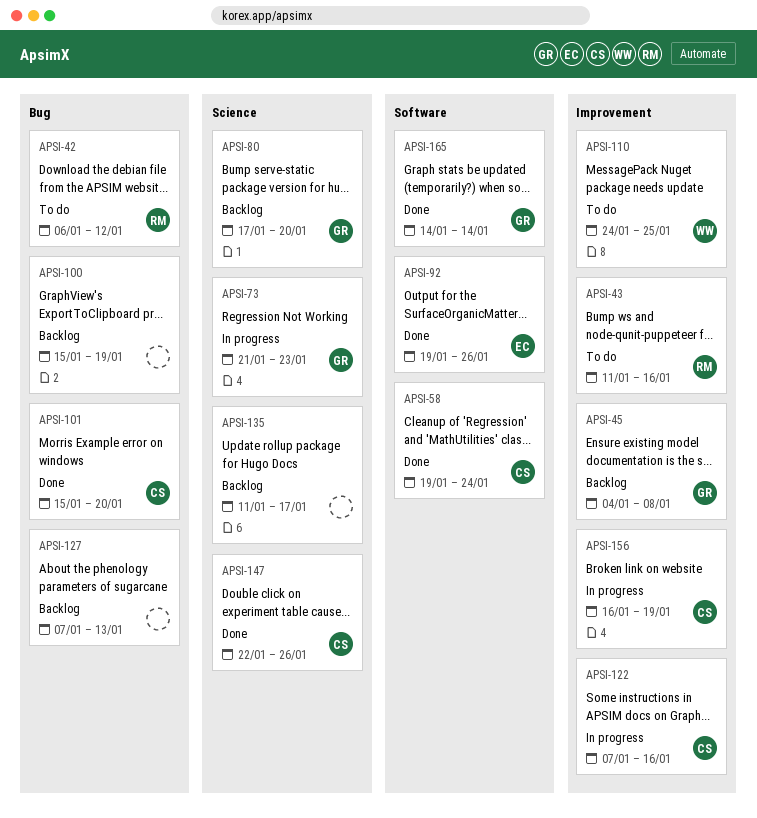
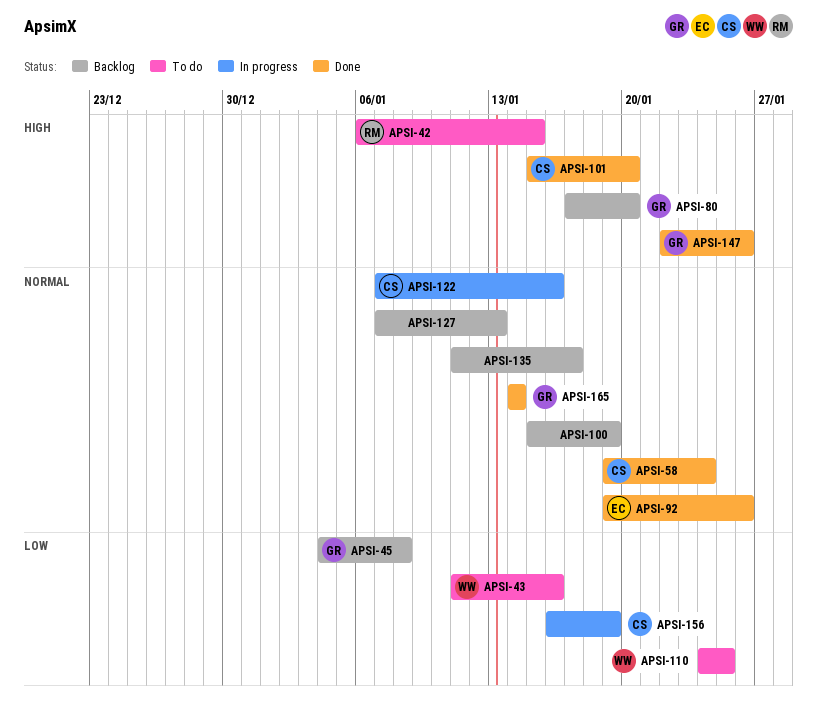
APSI-42, due: Jan 12 -> Jan 15
APSI-43, owner: RM -> WW
APSI-73: present -> none
APSI-147, owner: CS -> GR

